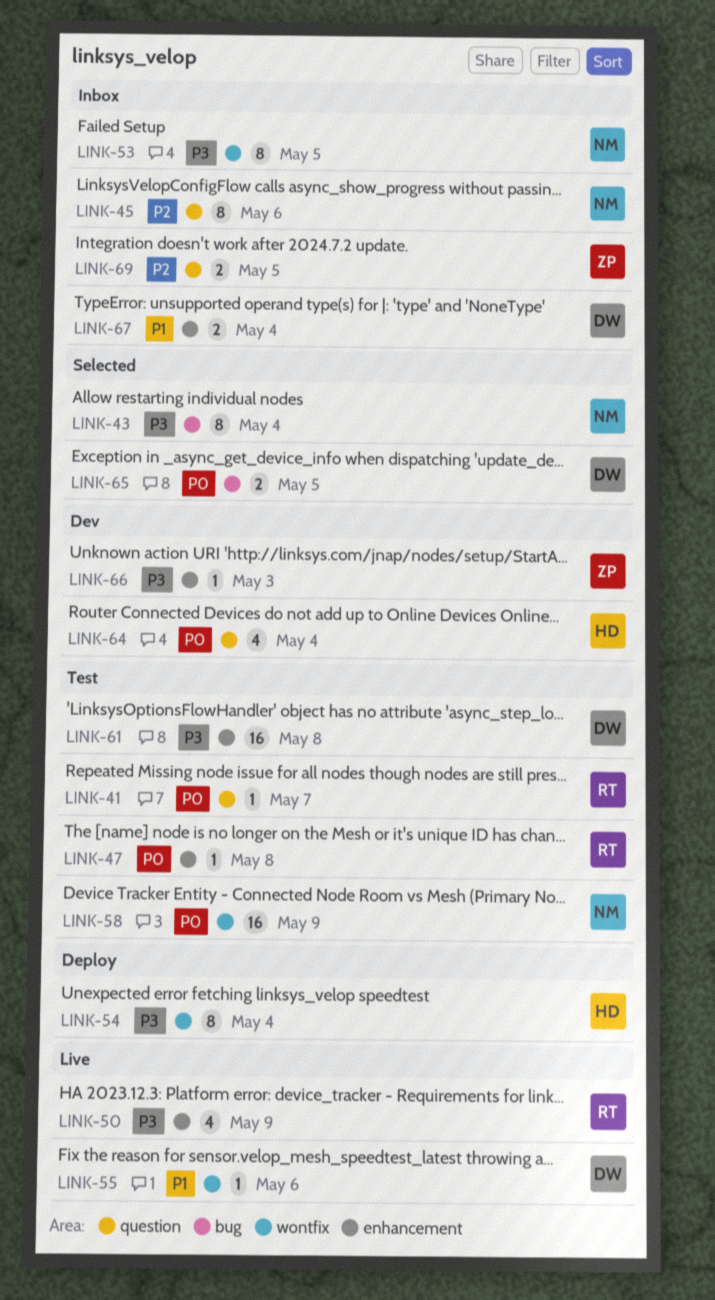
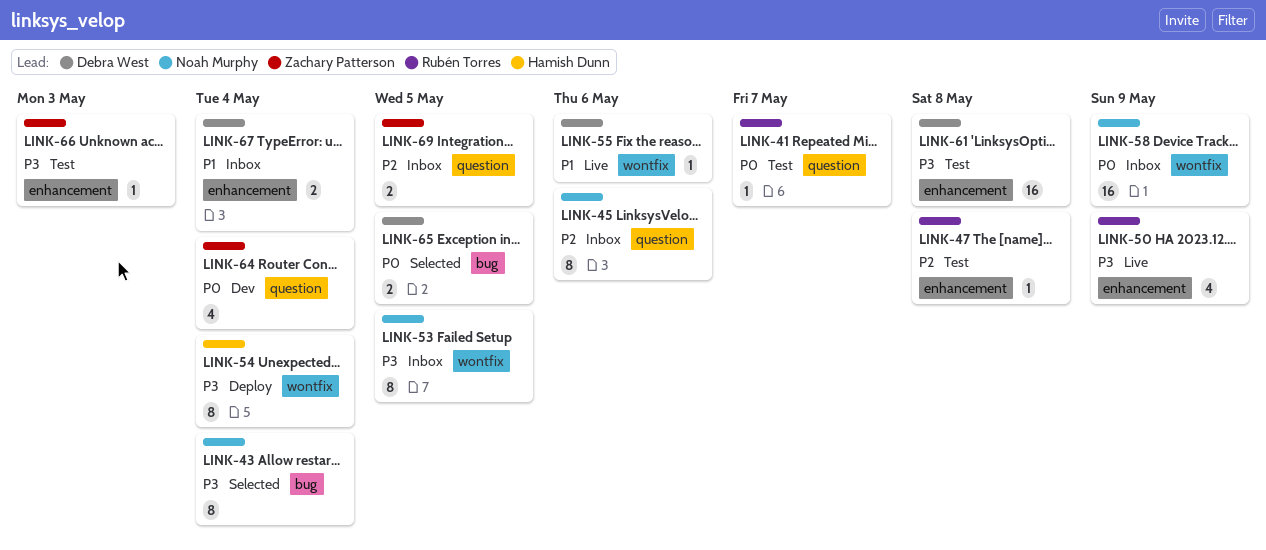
LINK-47, priority: P0 -> P2
LINK-58, status: Test -> Inbox
LINK-64, owner: Hamish Dunn -> Zachary Patterson
LINK-66, status: Dev -> Test

